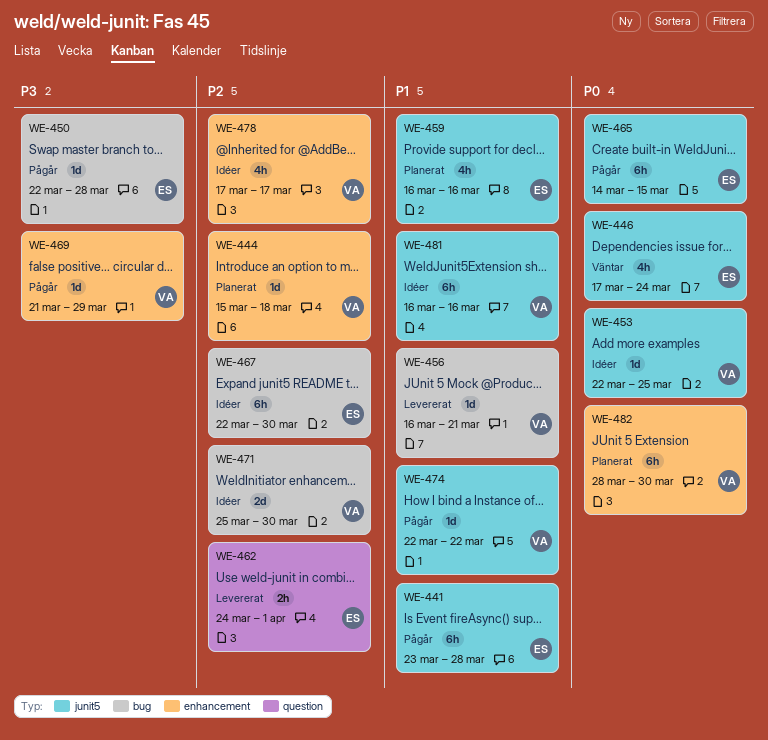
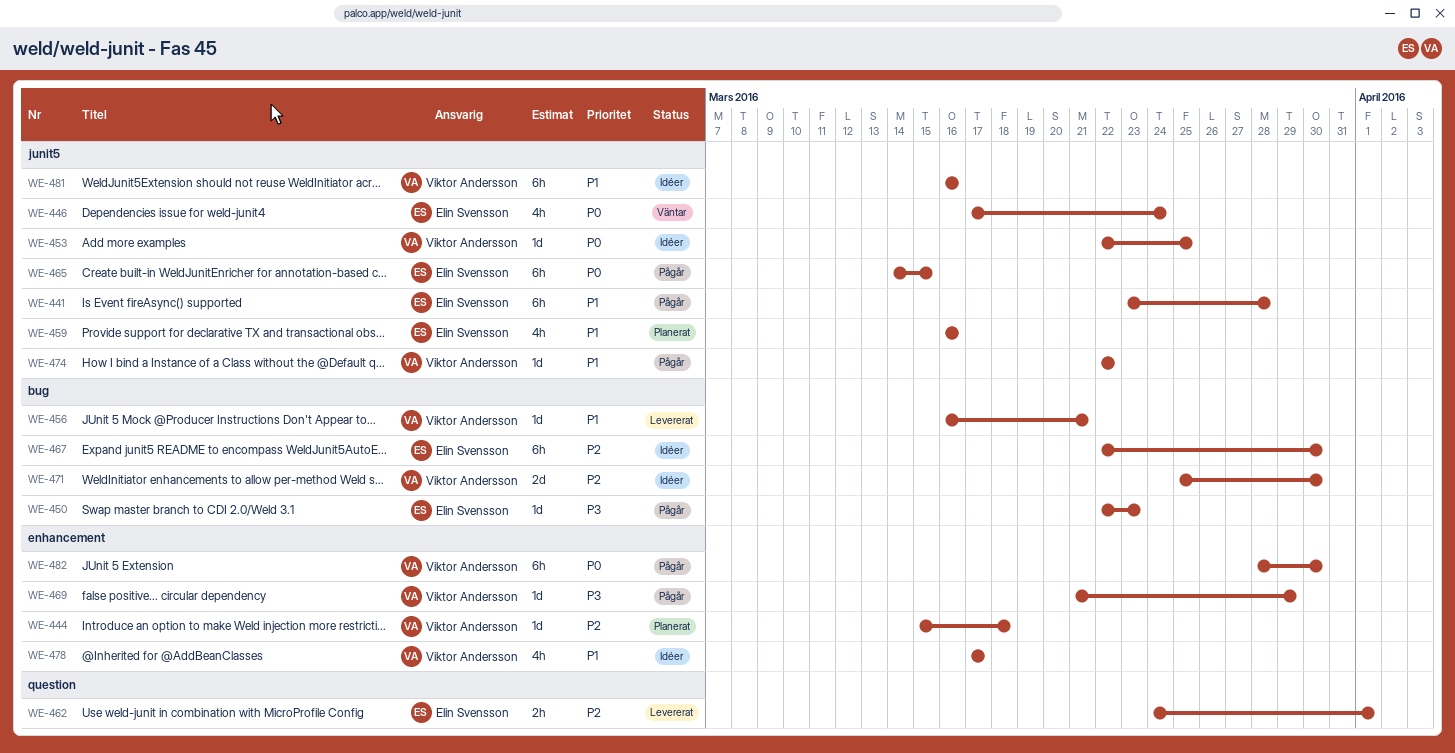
WE-450, due: Mar 28 -> Mar 23
WE-478, priority: P2 -> P1
WE-482, status: Planerat -> Pågår

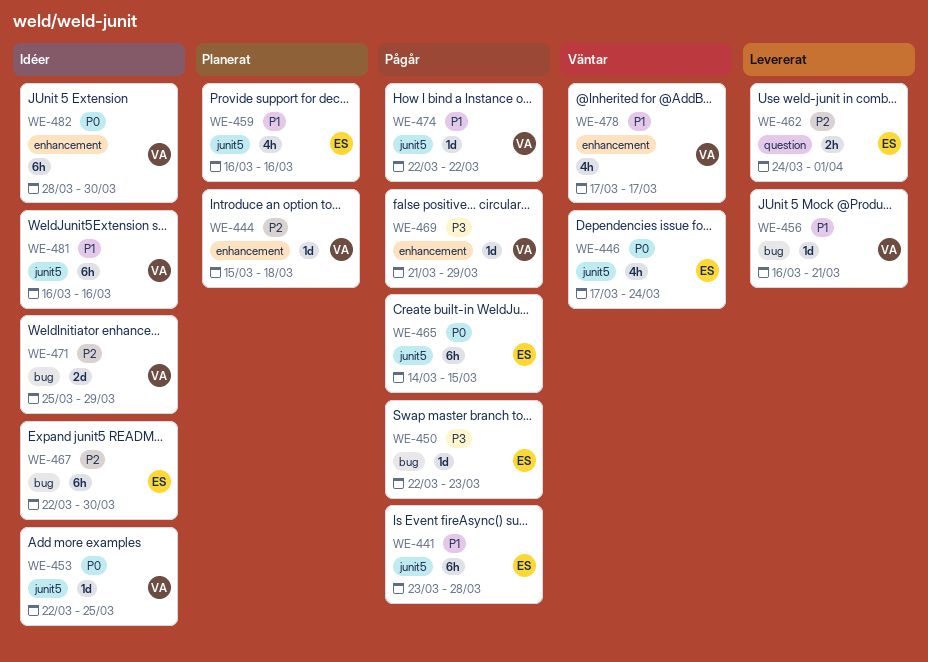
WE-471, due: Mar 30 -> Mar 29
WE-478, status: Idéer -> Väntar
WE-482, status: Pågår -> Idéer

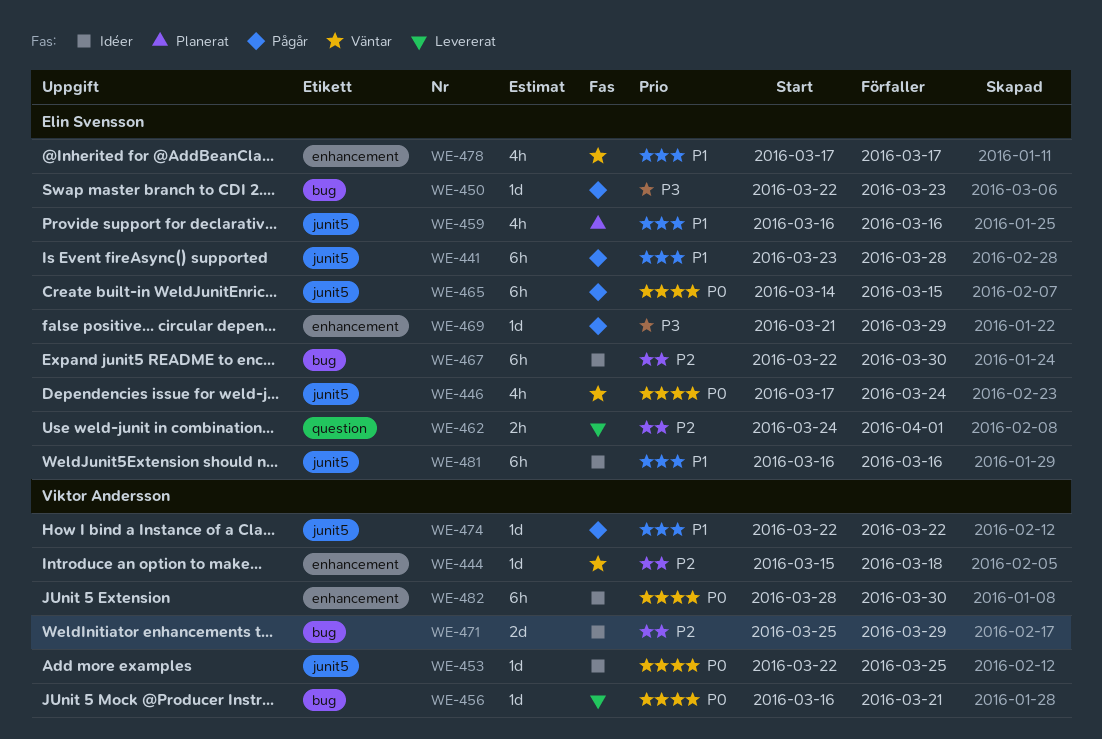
WE-444, status: Planerat -> Väntar
WE-456, priority: P1 -> P0
WE-469, owner: Viktor Andersson -> Elin Svensson
WE-478, owner: Viktor Andersson -> Elin Svensson
WE-481, owner: Viktor Andersson -> Elin Svensson

